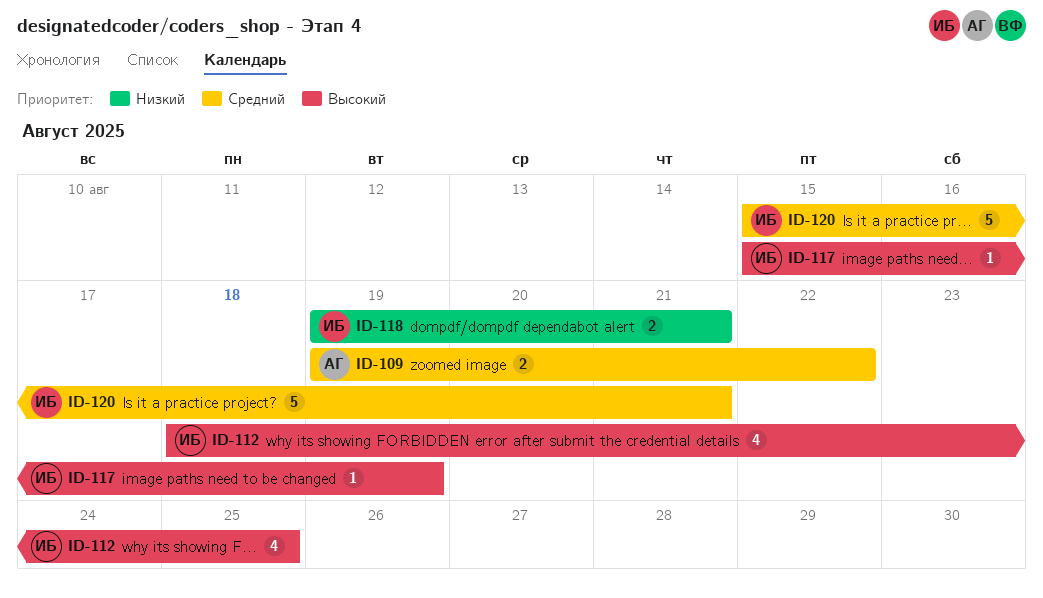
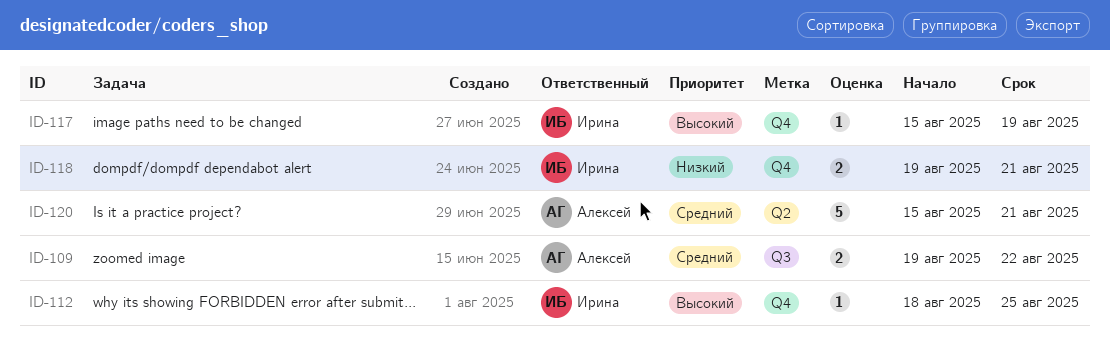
ID-112, estimate: 4 -> 1
ID-120, owner: Ирина -> Алексей

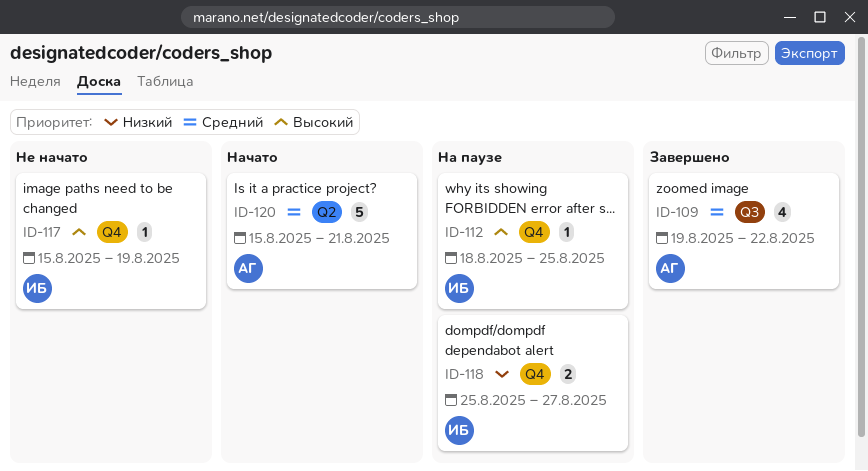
ID-109, estimate: 2 -> 4
ID-118, start: Aug 19 -> Aug 25
ID-118, due: Aug 21 -> Aug 27

